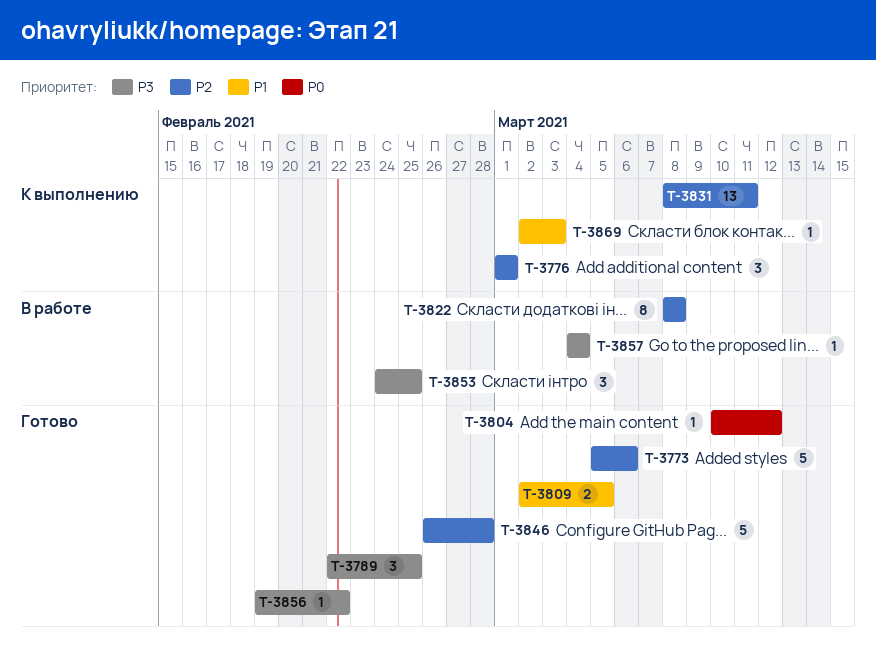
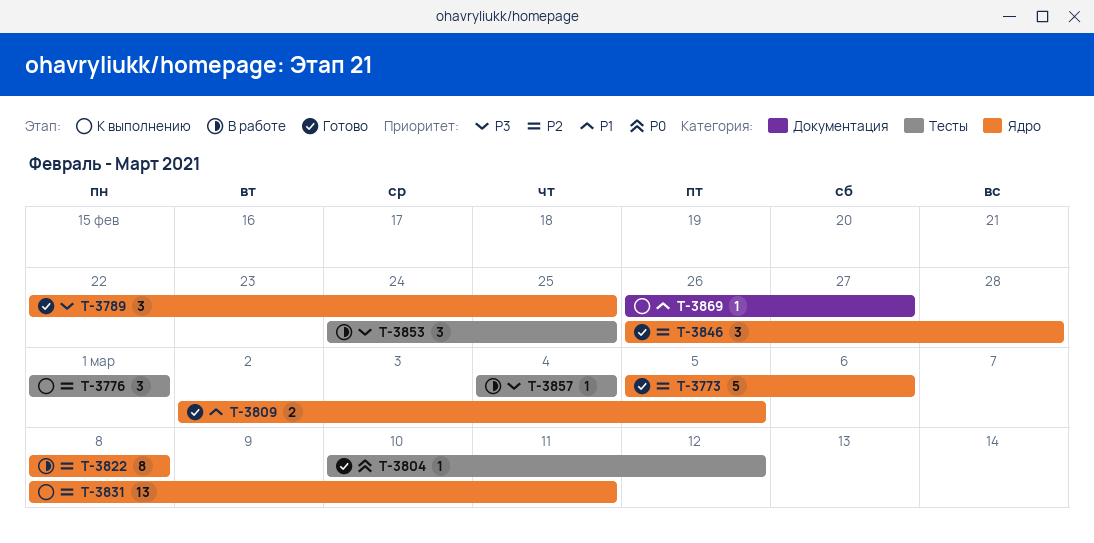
T-3846, estimate: 5 -> 3
T-3856: present -> none
T-3869, start: Mar 2 -> Feb 26
T-3869, due: Mar 3 -> Feb 27

